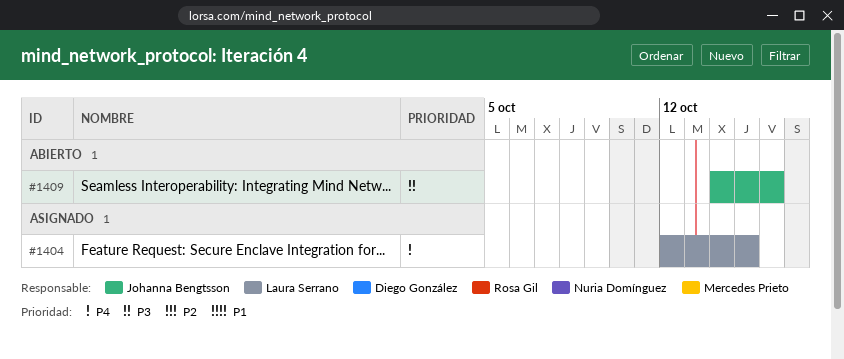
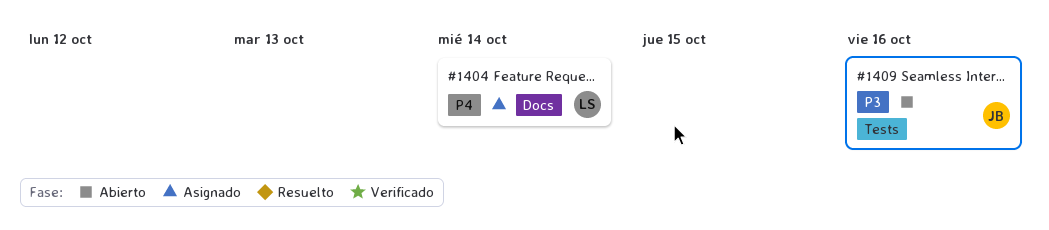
#1404, due: Oct 15 -> Oct 14

